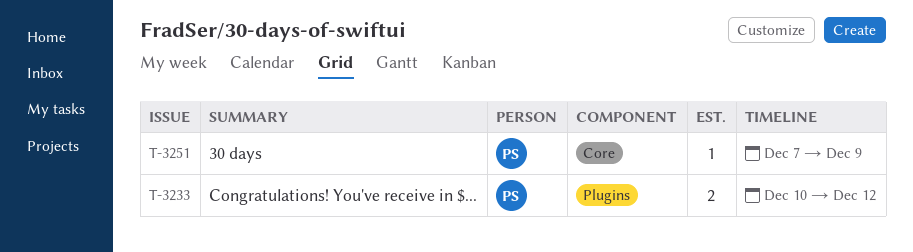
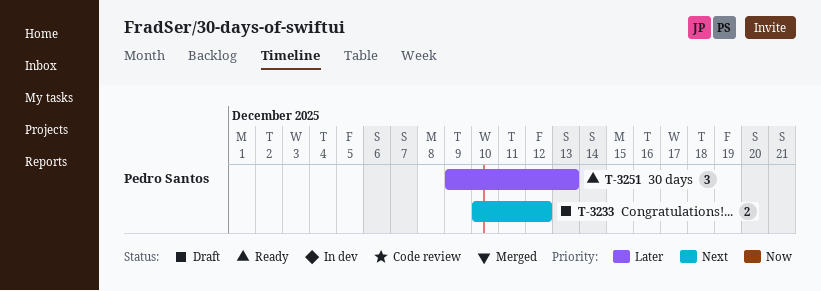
T-3251, estimate: 1 -> 3
T-3251, start: Dec 7 -> Dec 9
T-3251, due: Dec 9 -> Dec 13

